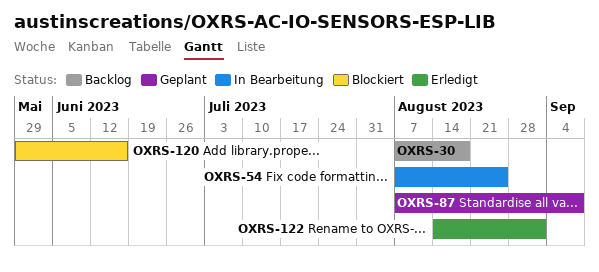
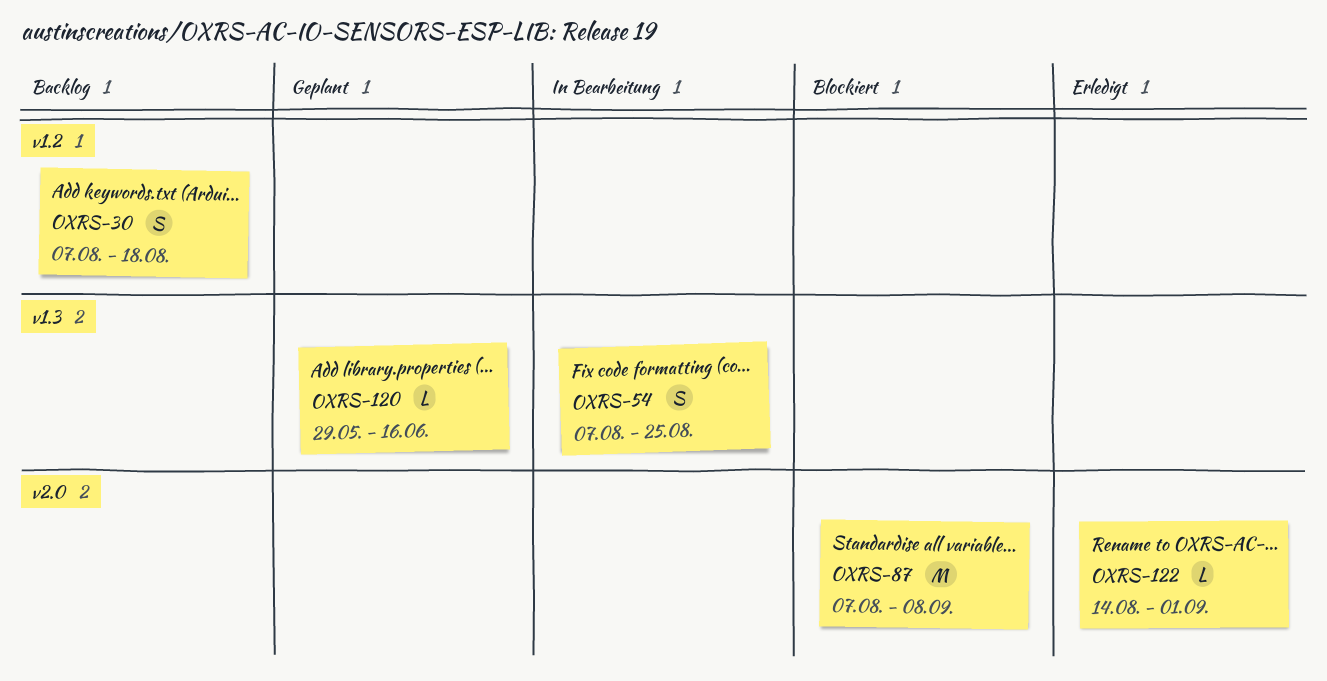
OXRS-87, status: Geplant -> Blockiert
OXRS-120, status: Blockiert -> Geplant

